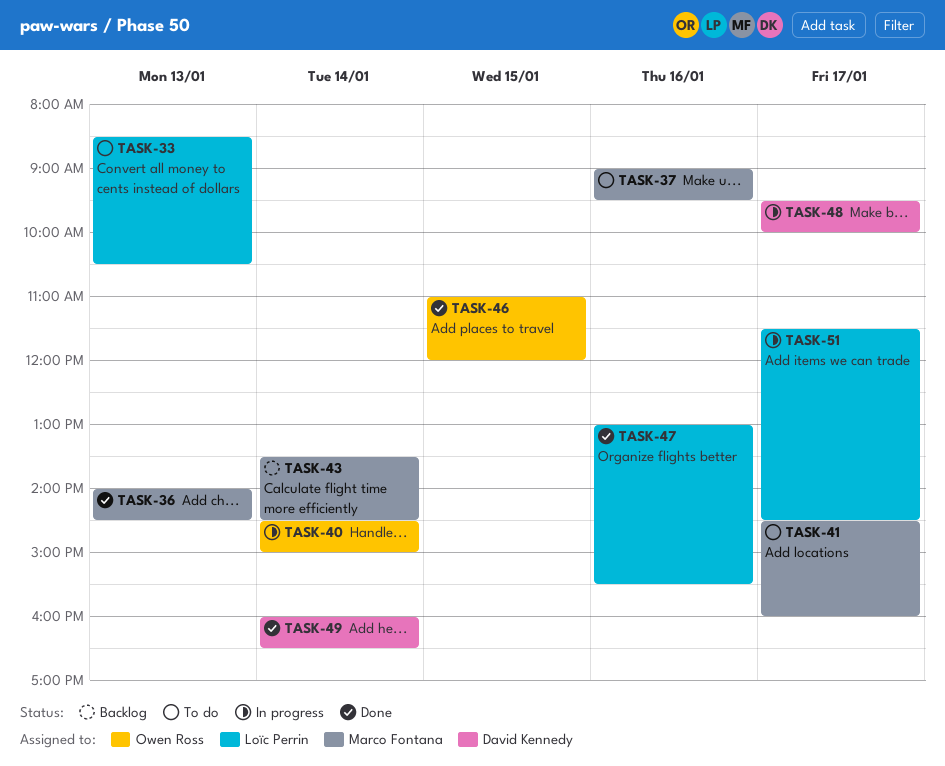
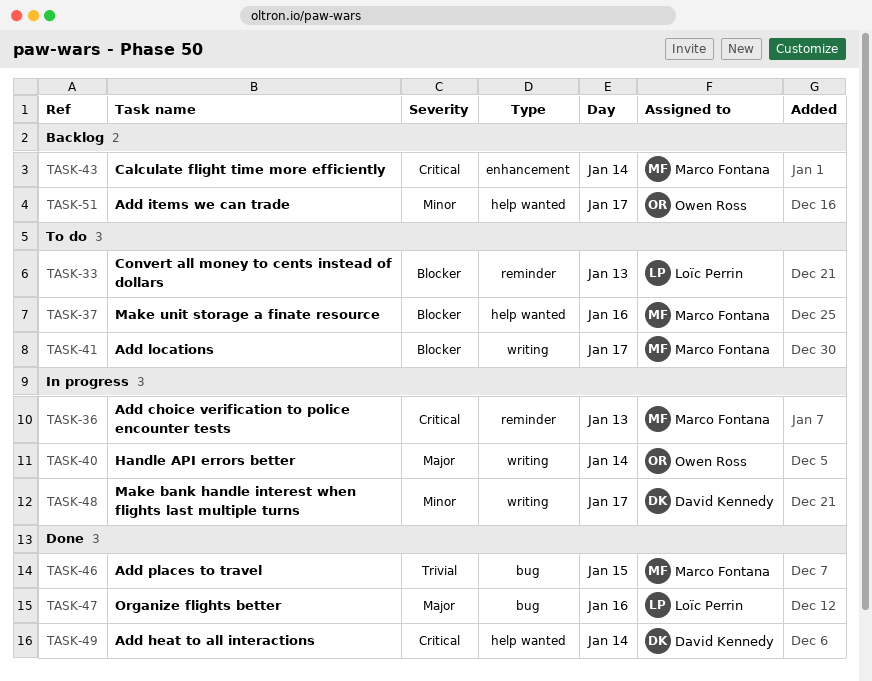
TASK-36, status: Done -> In progress
TASK-46, owner: Owen Ross -> Marco Fontana
TASK-51, status: In progress -> Backlog
TASK-51, owner: Loïc Perrin -> Owen Ross

